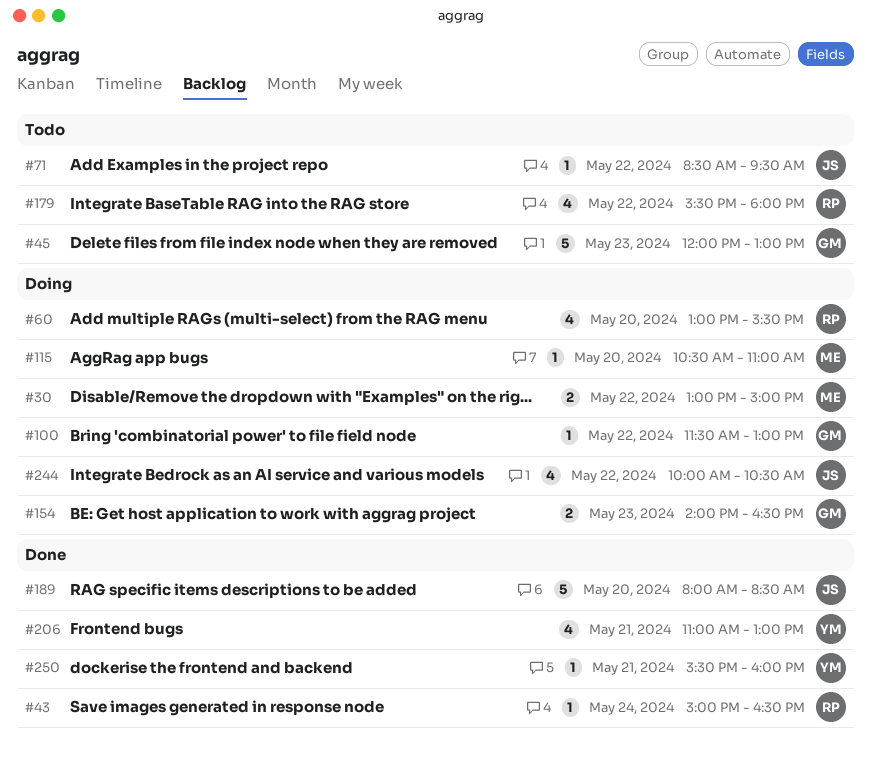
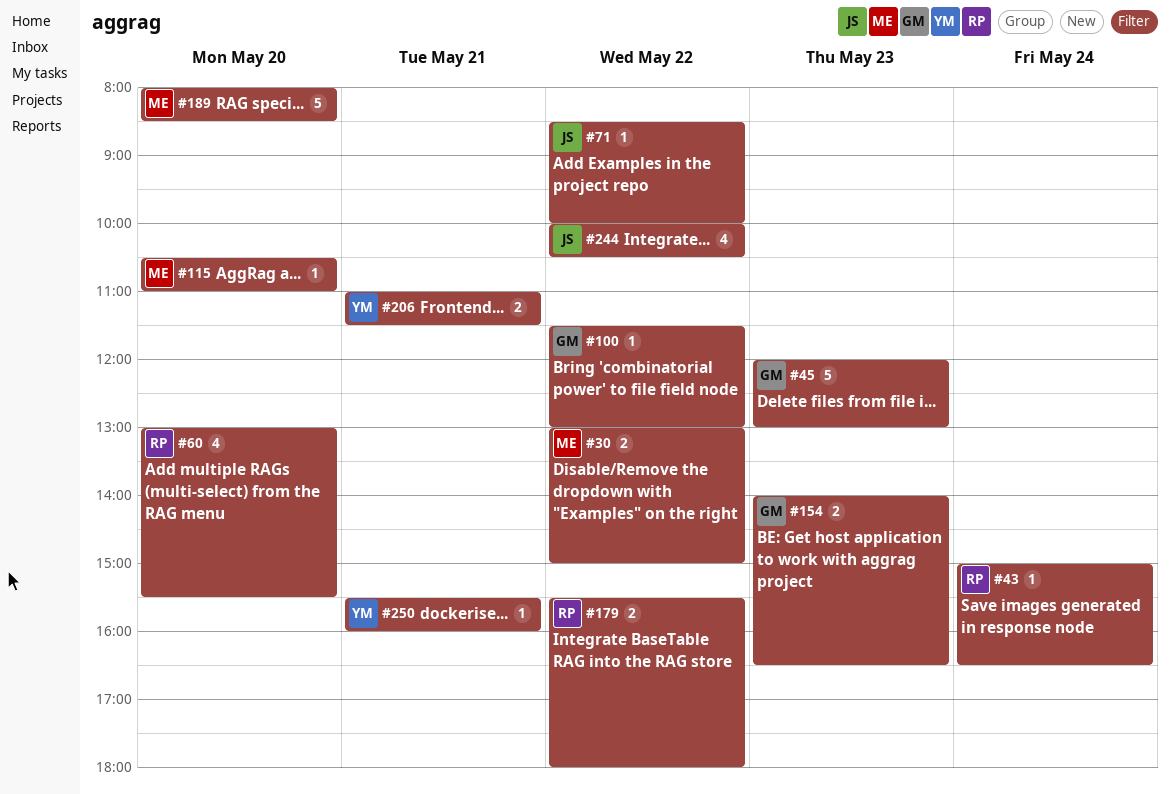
#71, ends: 09:30 -> 10:00
#179, estimate: 4 -> 2
#189, owner: JS -> ME
#206, estimate: 4 -> 2
#206, ends: 13:00 -> 11:30

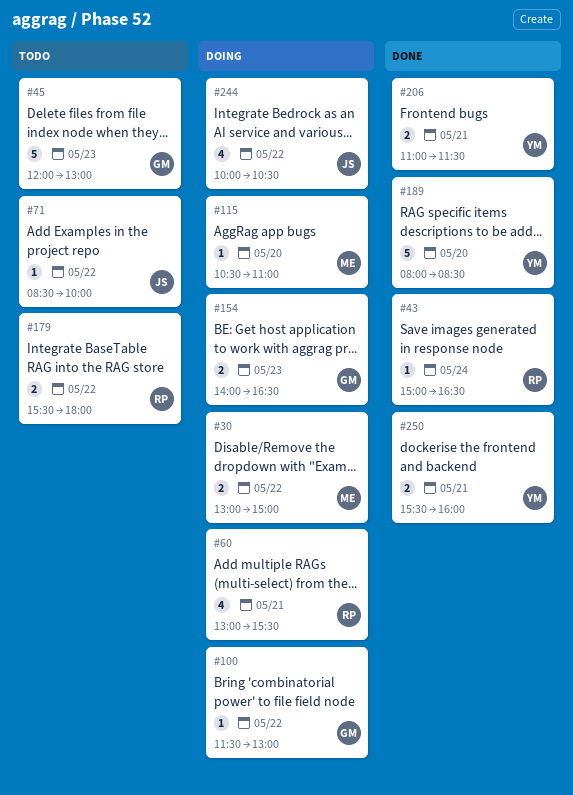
#60, day: May 20 -> May 21
#189, owner: ME -> YM
#250, estimate: 1 -> 2

